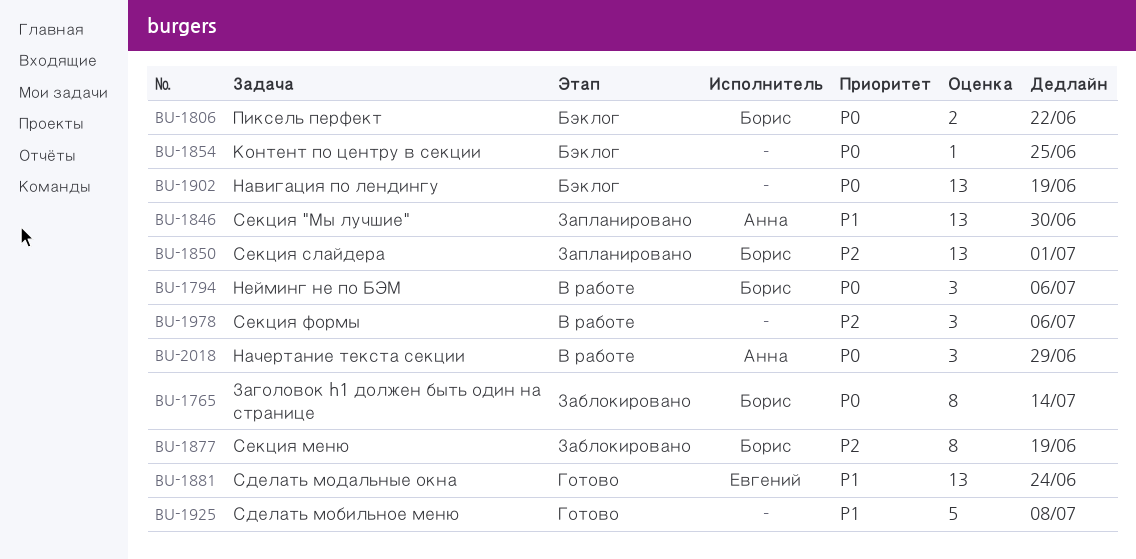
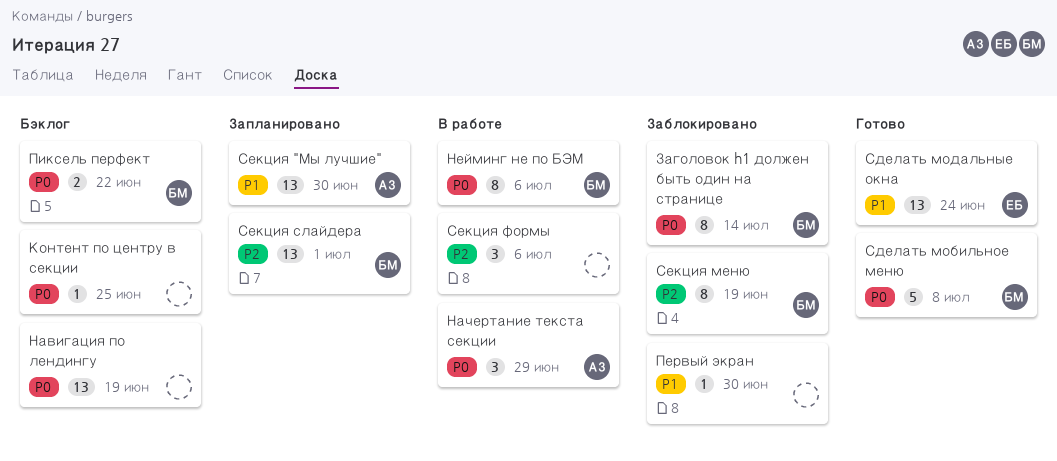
Нейминг не по БЭМ, estimate: 3 -> 8
Первый экран: none -> present
Сделать мобильное меню, owner: none -> Борис
Сделать мобильное меню, priority: P1 -> P0

